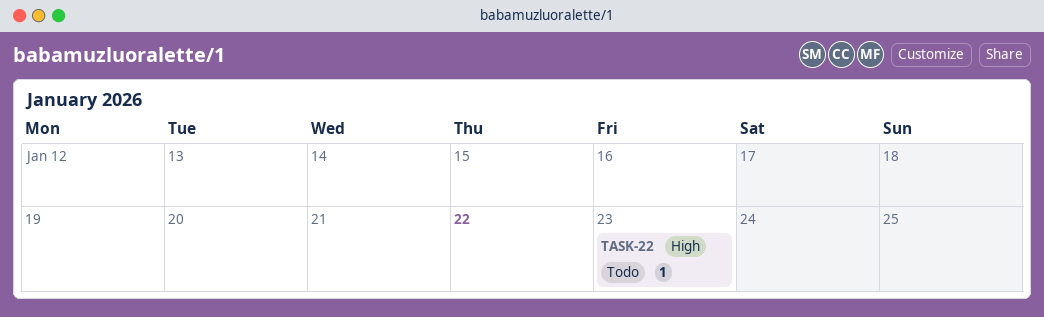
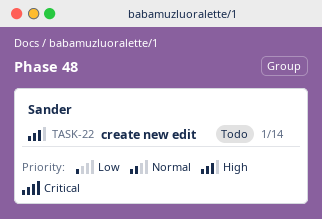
TASK-22, due: Jan 23 -> Jan 14

